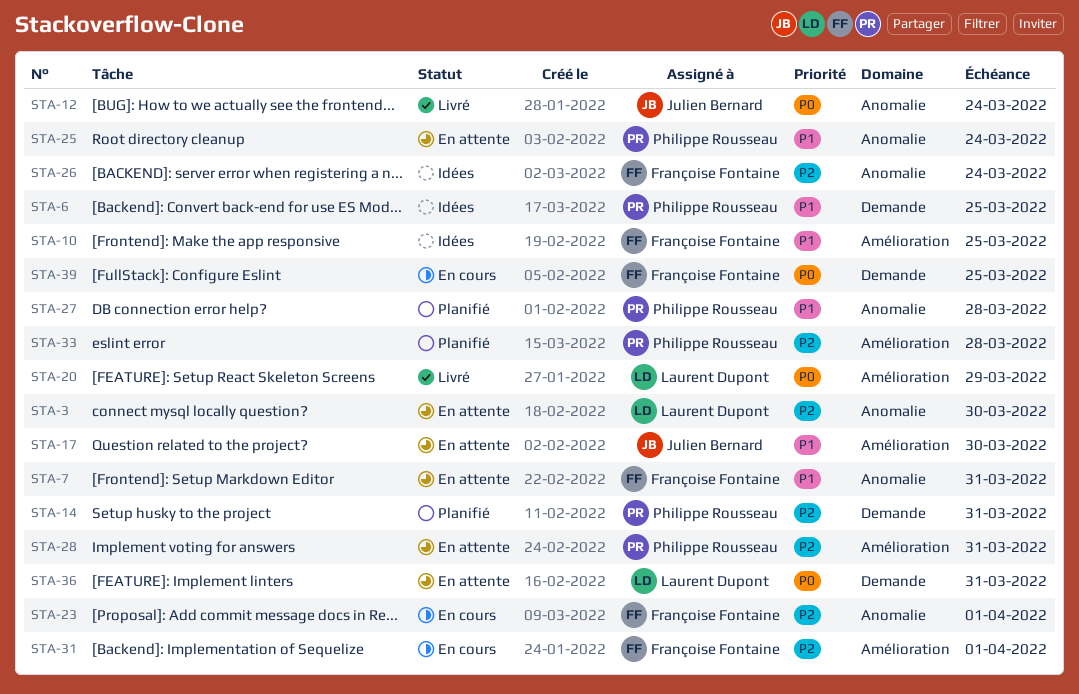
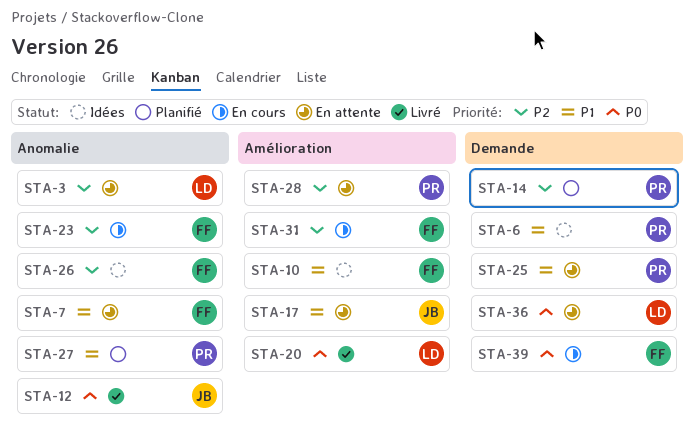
STA-25, label: Anomalie -> Demande
STA-33: present -> none

